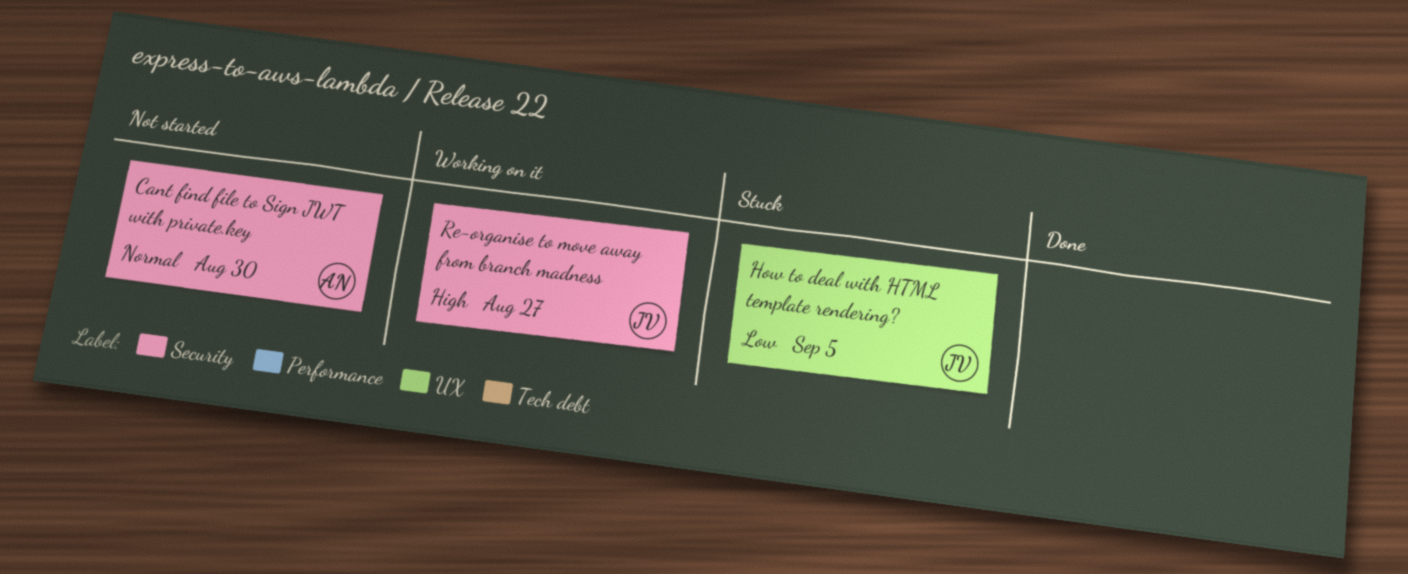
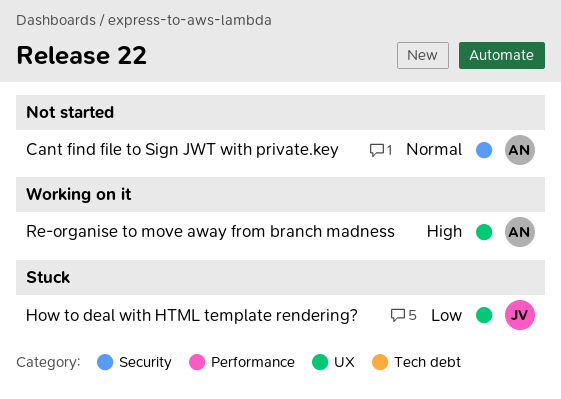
Re-organise to move away from branch madness, owner: JV -> AN
Re-organise to move away from branch madness, label: Security -> UX

